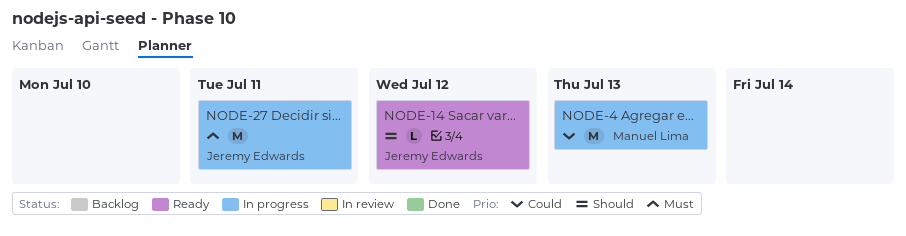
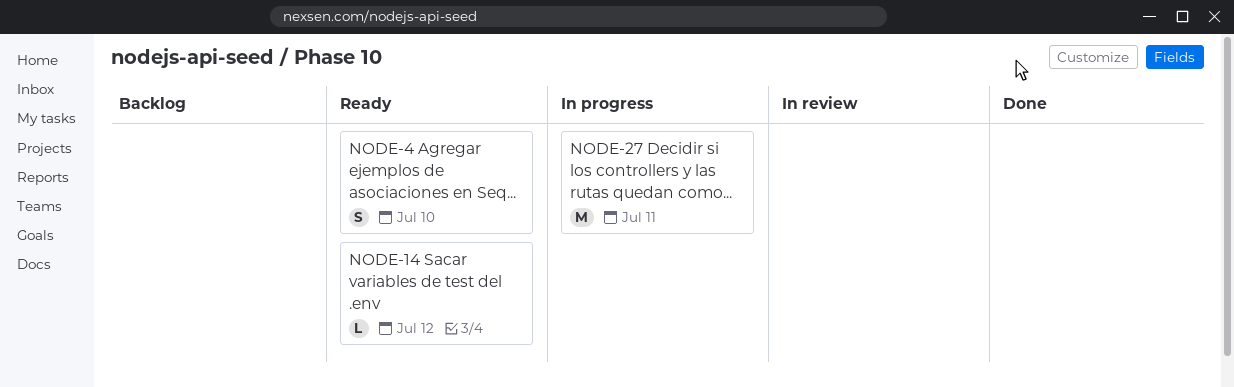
NODE-4, status: In progress -> Ready
NODE-4, estimate: M -> S
NODE-4, due: Jul 13 -> Jul 10

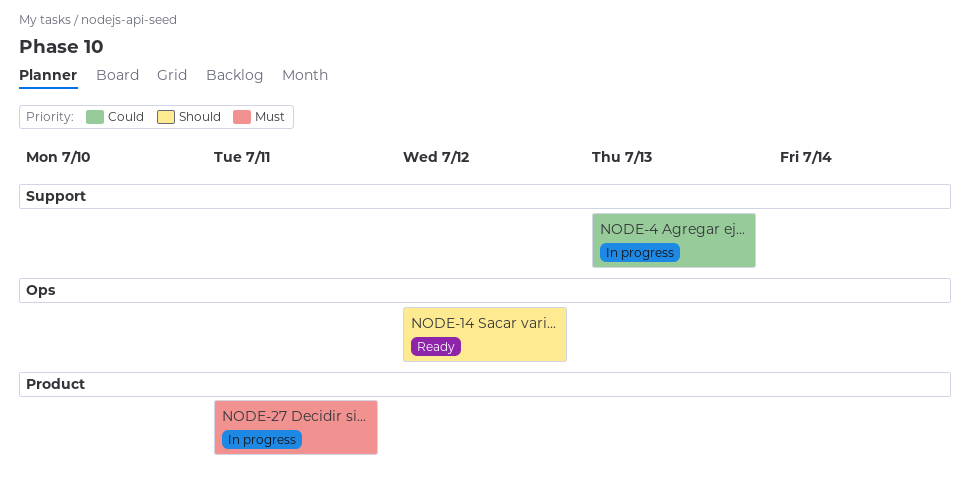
NODE-4, status: Ready -> In progress
NODE-4, due: Jul 10 -> Jul 13

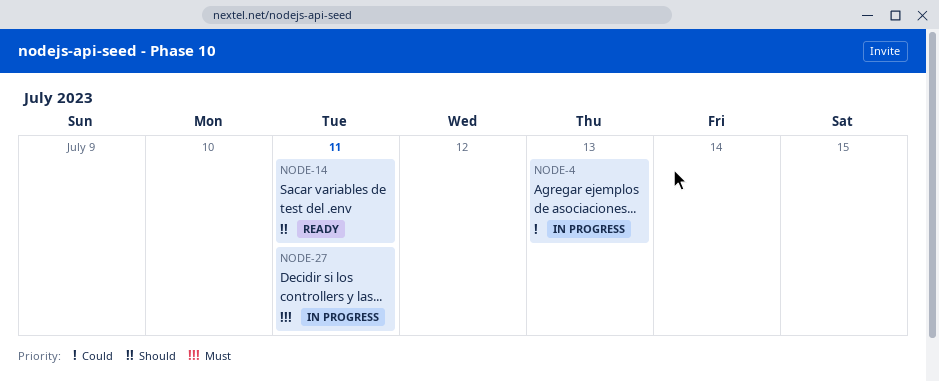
NODE-14, due: Jul 12 -> Jul 11

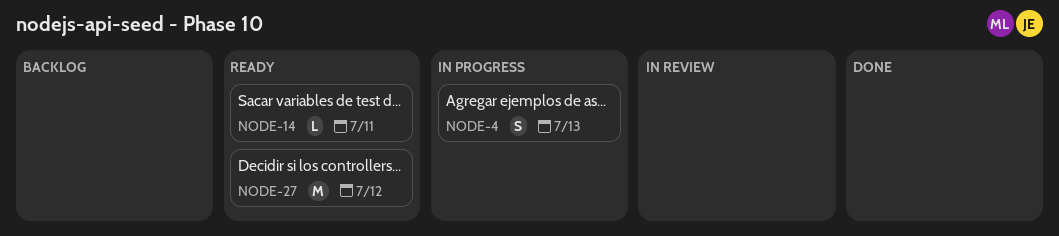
NODE-27, status: In progress -> Ready
NODE-27, due: Jul 11 -> Jul 12

